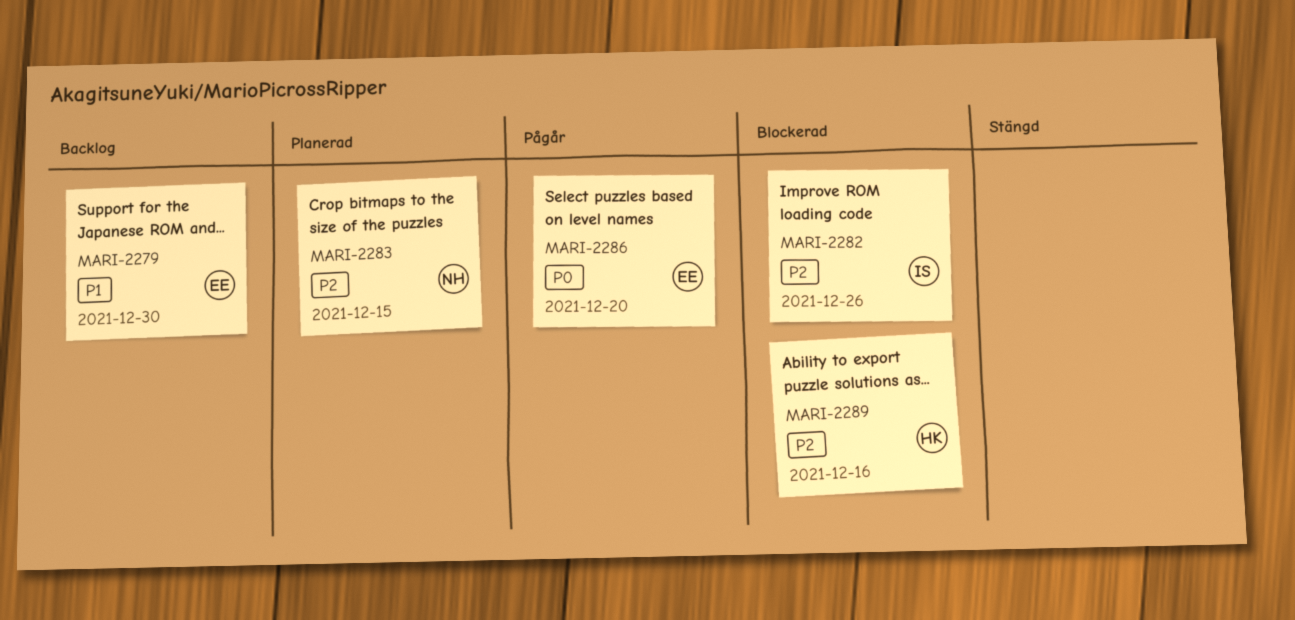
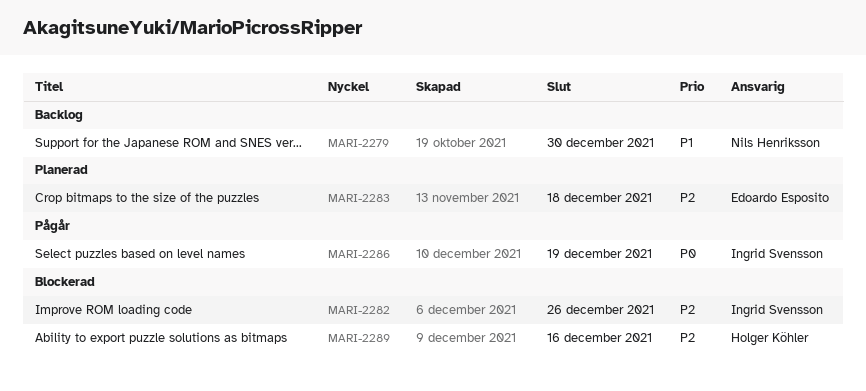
MARI-2279, owner: Edoardo Esposito -> Nils Henriksson
MARI-2283, owner: Nils Henriksson -> Edoardo Esposito
MARI-2283, due: Dec 15 -> Dec 18
MARI-2286, owner: Edoardo Esposito -> Ingrid Svensson
MARI-2286, due: Dec 20 -> Dec 19

